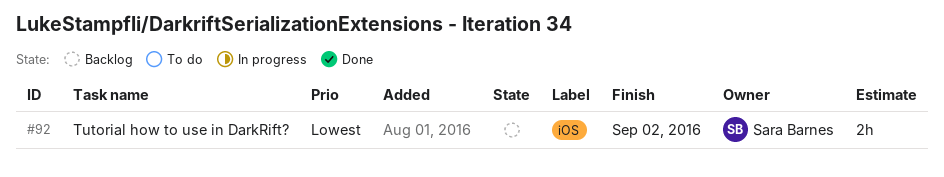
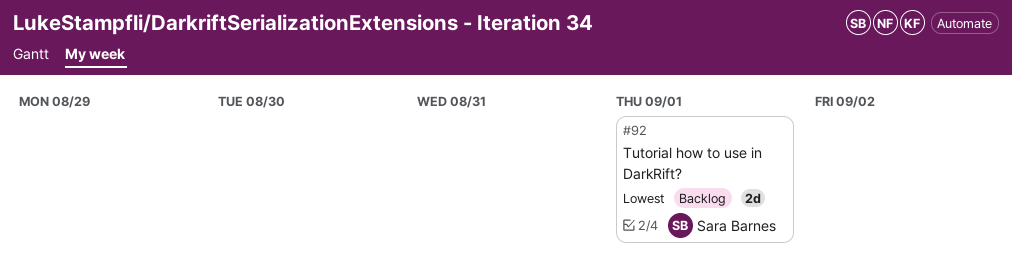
#92, estimate: 2h -> 2d
#92, due: Sep 2 -> Sep 1

